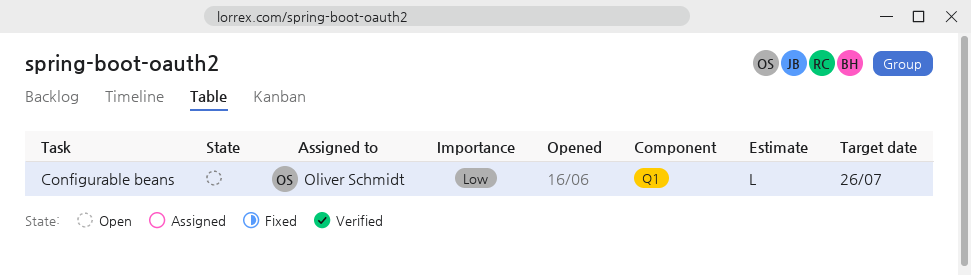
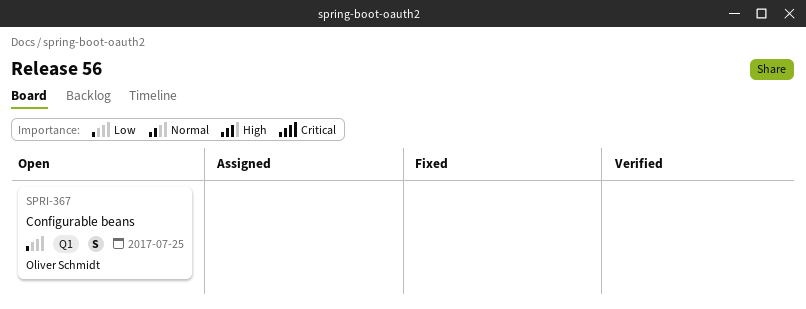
Configurable beans, estimate: L -> S
Configurable beans, due: Jul 26 -> Jul 25

